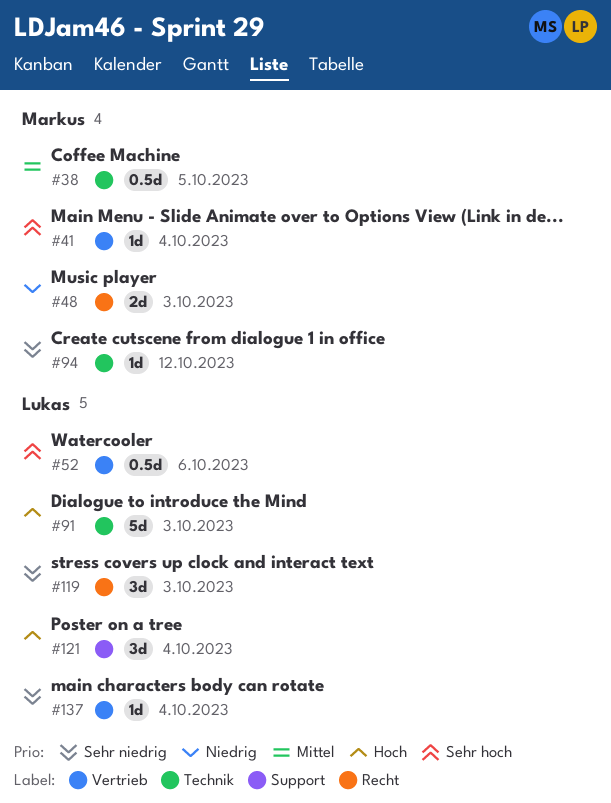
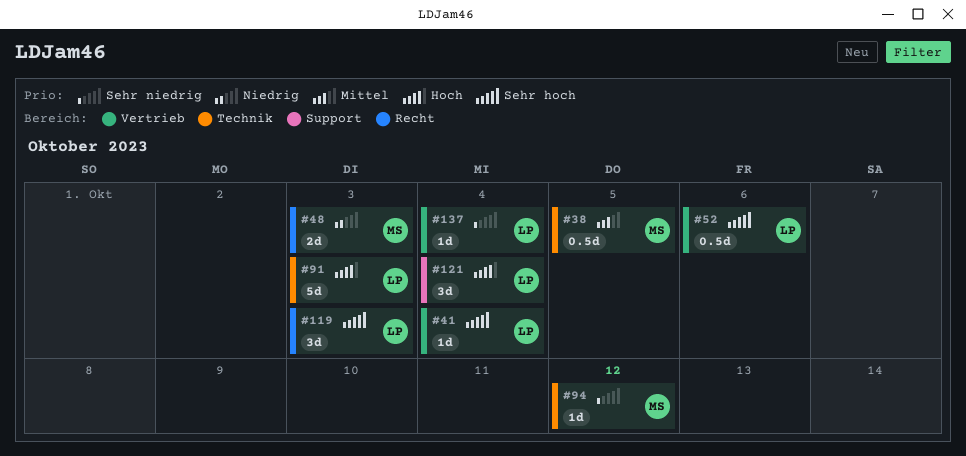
#41, owner: Markus -> Lukas
#119, priority: Sehr niedrig -> Sehr hoch

